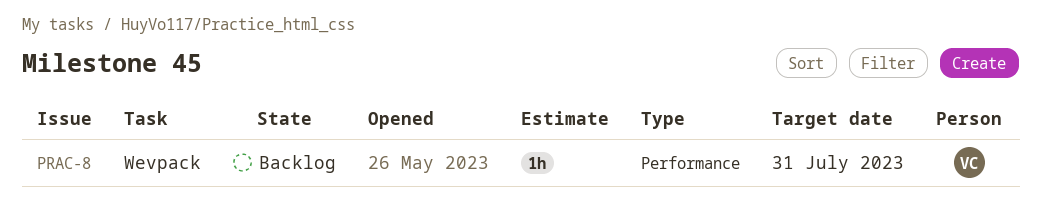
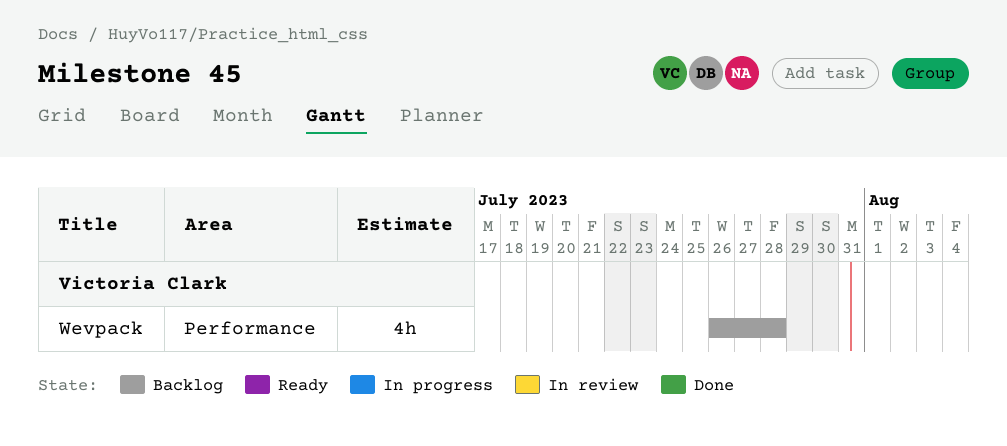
Wevpack, estimate: 1h -> 4h
Wevpack, due: Jul 31 -> Jul 28

